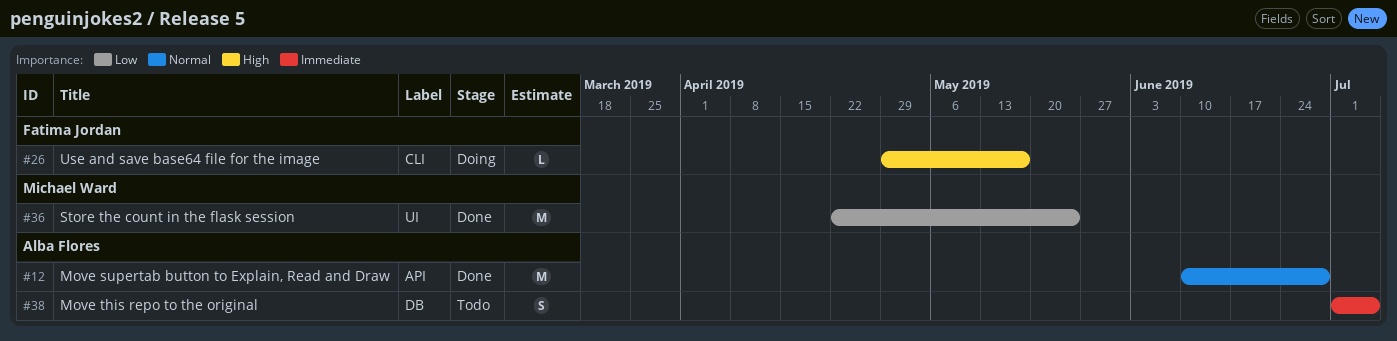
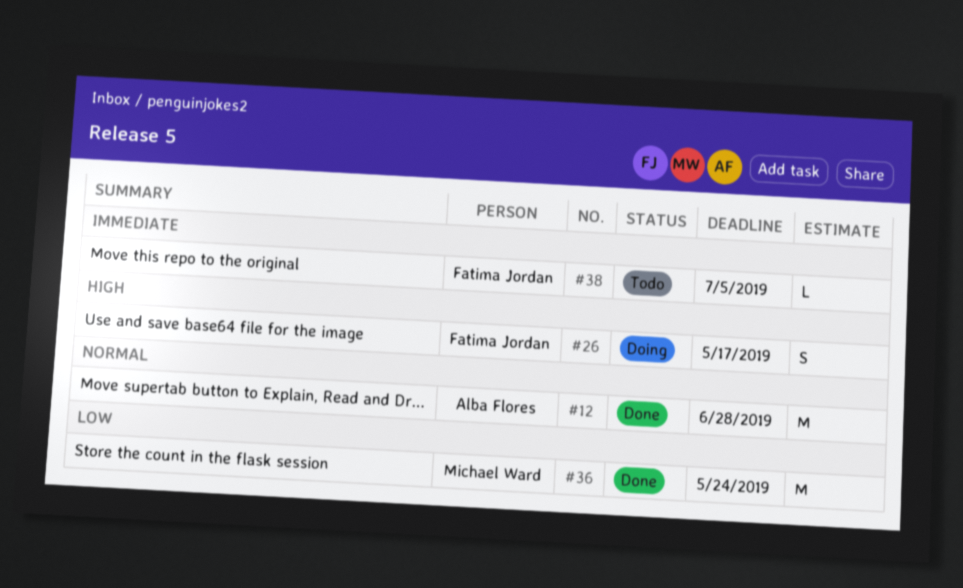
#26, estimate: L -> S
#38, owner: Alba Flores -> Fatima Jordan
#38, estimate: S -> L

